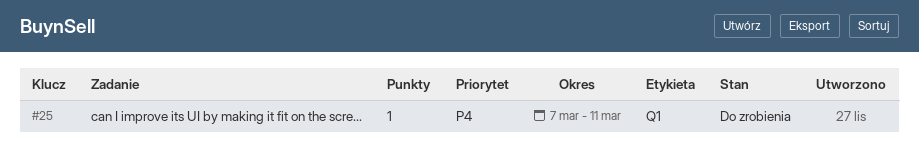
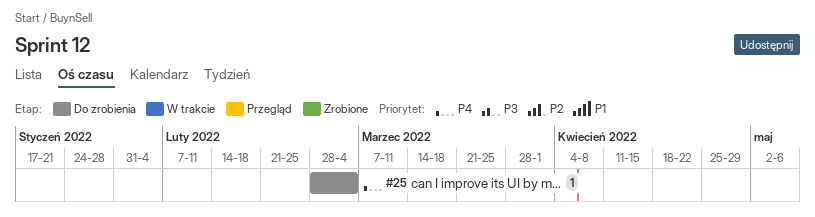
#25, start: Mar 7 -> Feb 28
#25, due: Mar 11 -> Mar 4

